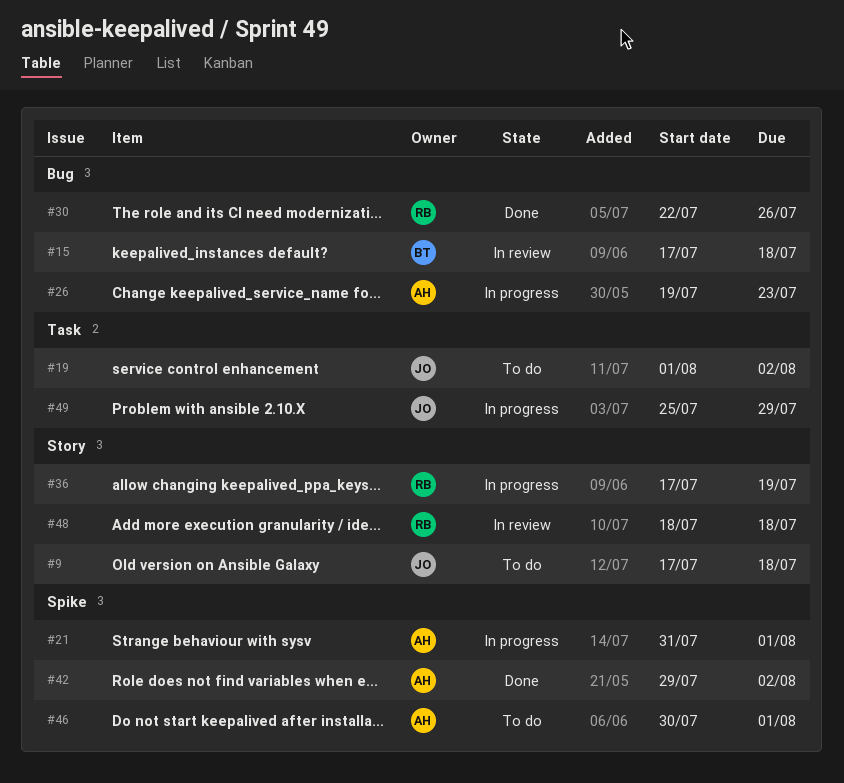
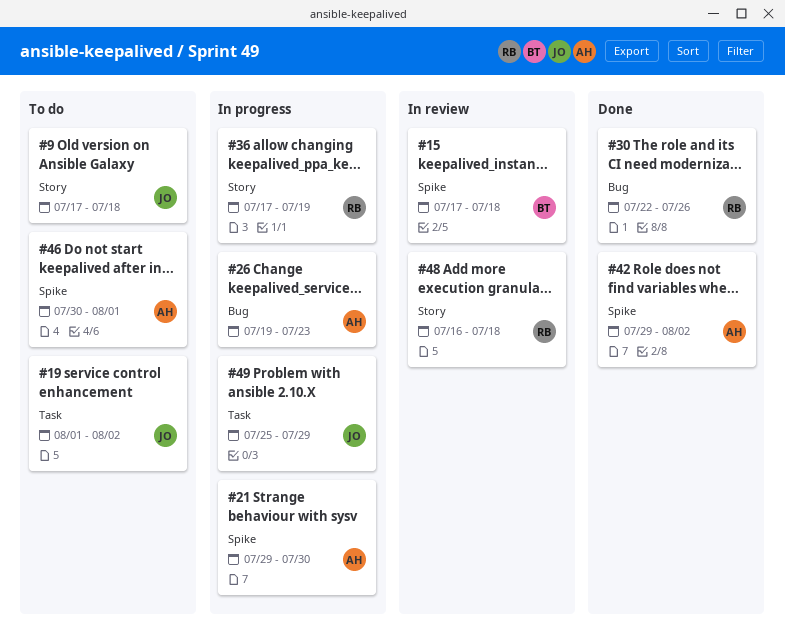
#15, label: Bug -> Spike
#21, start: Jul 31 -> Jul 29
#21, due: Aug 1 -> Jul 30
#48, start: Jul 18 -> Jul 16

